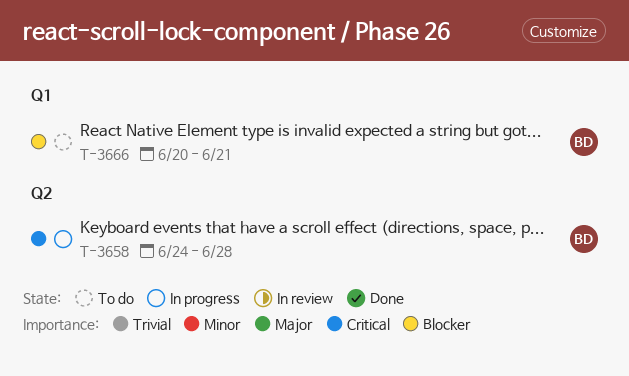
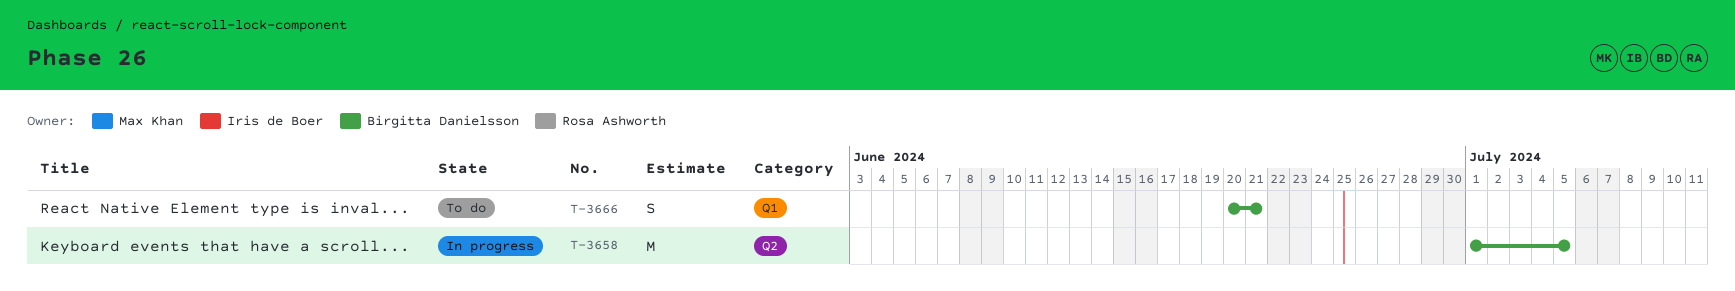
T-3658, start: Jun 24 -> Jul 1
T-3658, due: Jun 28 -> Jul 5

